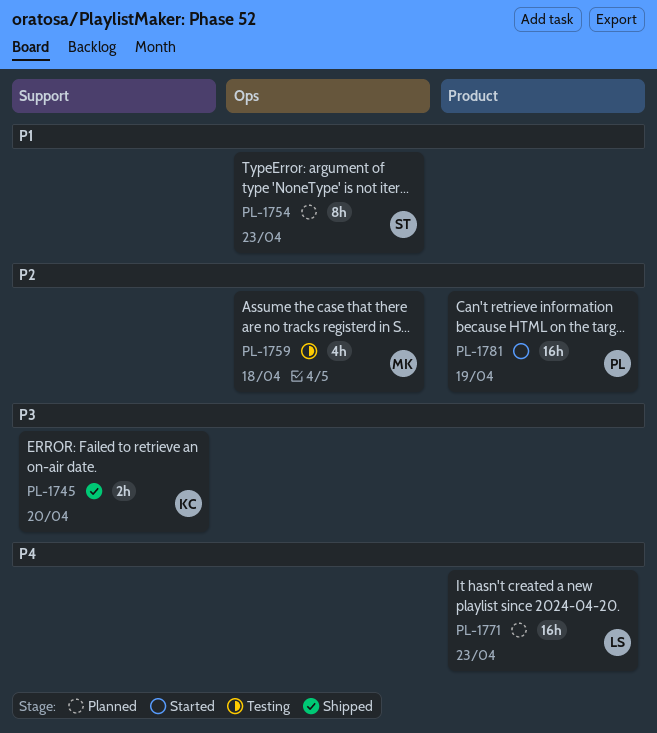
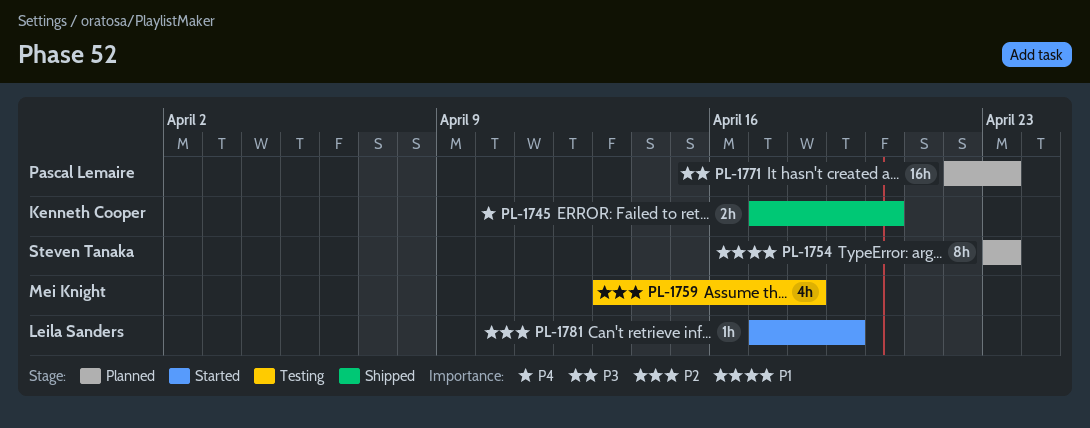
PL-1745, priority: P3 -> P4
PL-1771, owner: Leila Sanders -> Pascal Lemaire
PL-1771, priority: P4 -> P3
PL-1781, owner: Pascal Lemaire -> Leila Sanders
PL-1781, estimate: 16h -> 1h

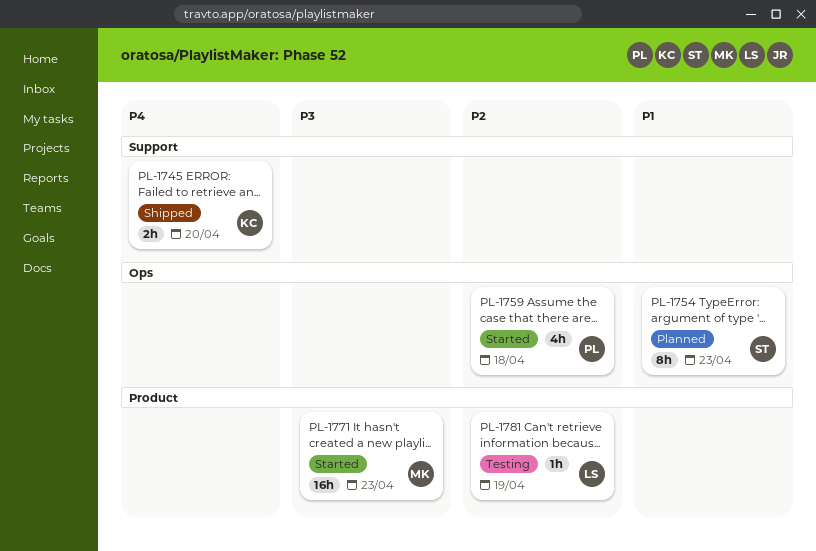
PL-1759, status: Testing -> Started
PL-1759, owner: Mei Knight -> Pascal Lemaire
PL-1771, status: Planned -> Started
PL-1771, owner: Pascal Lemaire -> Mei Knight
PL-1781, status: Started -> Testing

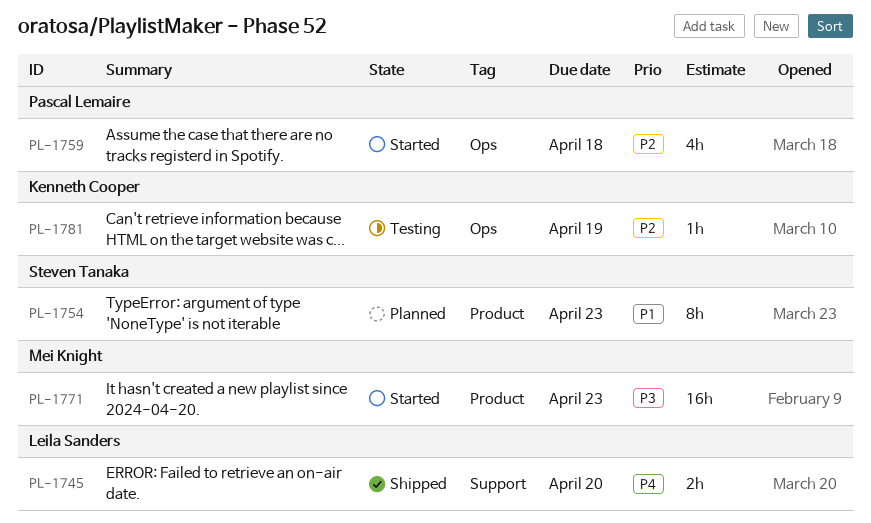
PL-1745, owner: Kenneth Cooper -> Leila Sanders
PL-1754, label: Ops -> Product
PL-1781, owner: Leila Sanders -> Kenneth Cooper
PL-1781, label: Product -> Ops

